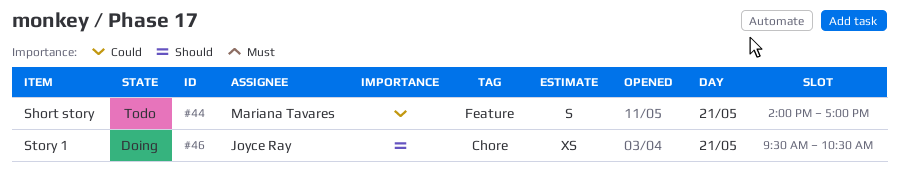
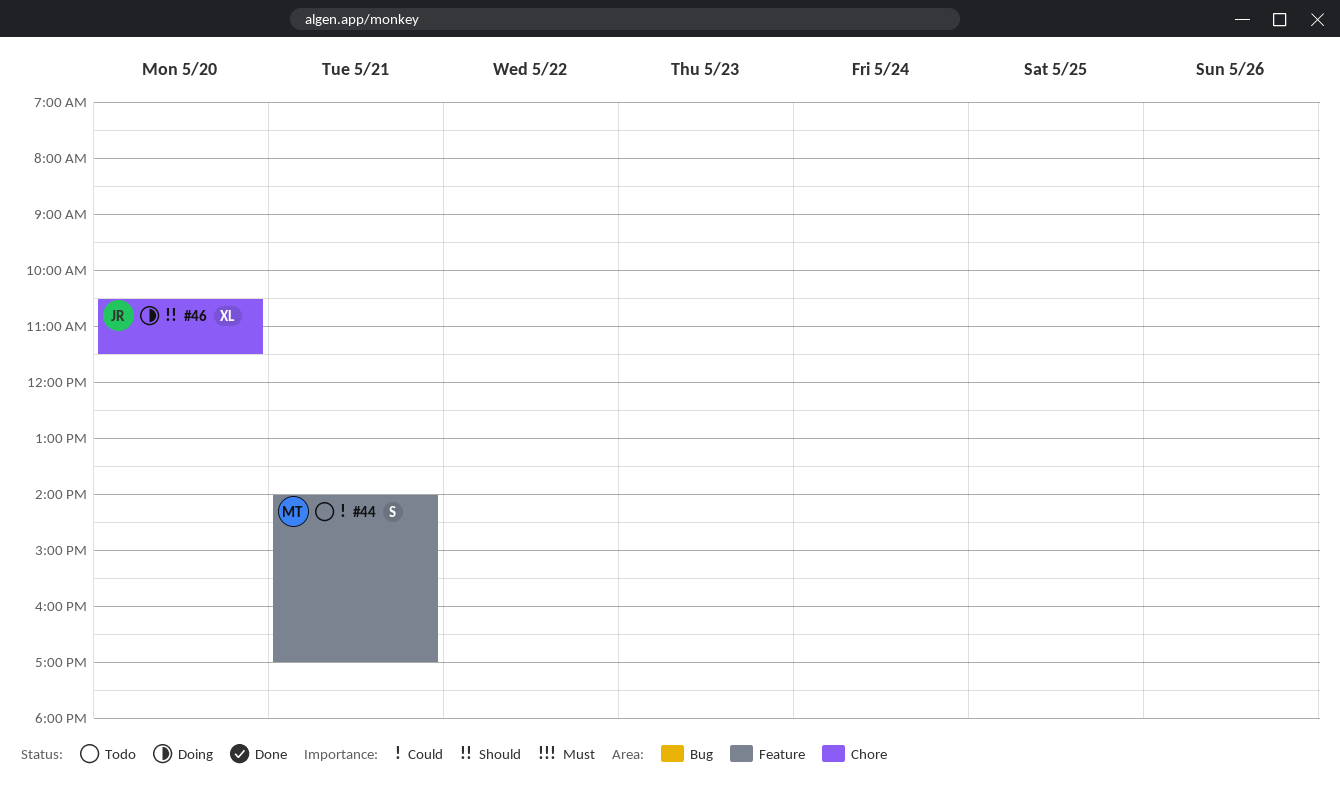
#46, estimate: XS -> XL
#46, day: May 21 -> May 20
#46, begins: 09:30 -> 10:30
#46, ends: 10:30 -> 11:30

